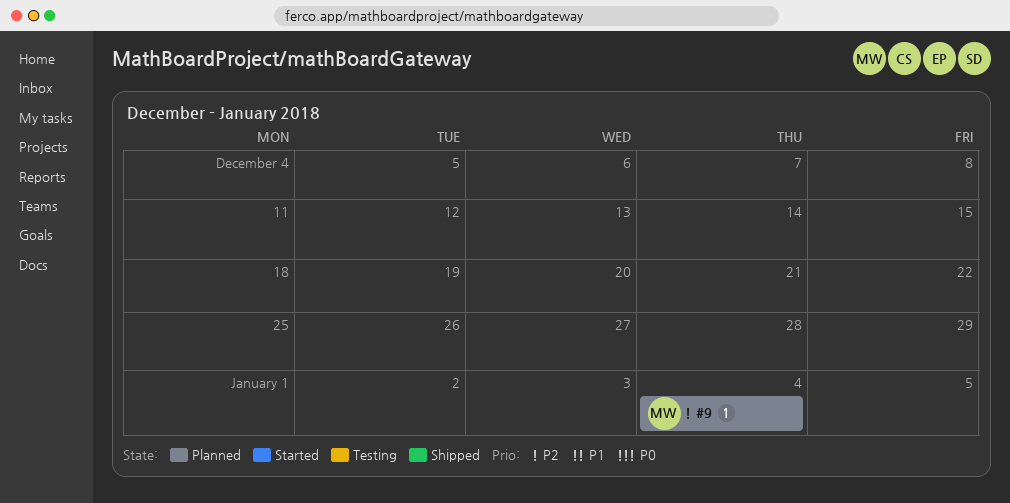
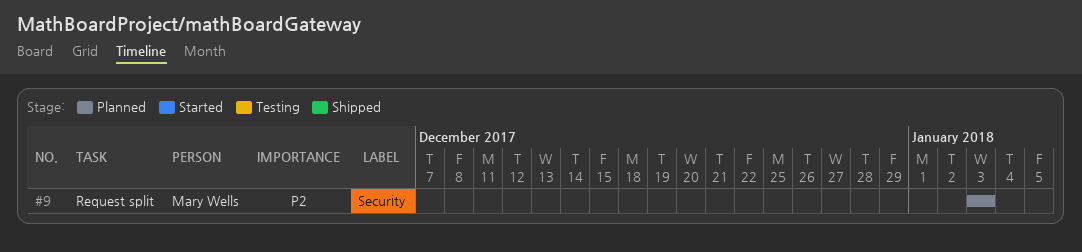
#9, start: Jan 4 -> Jan 3
#9, due: Jan 4 -> Jan 3

